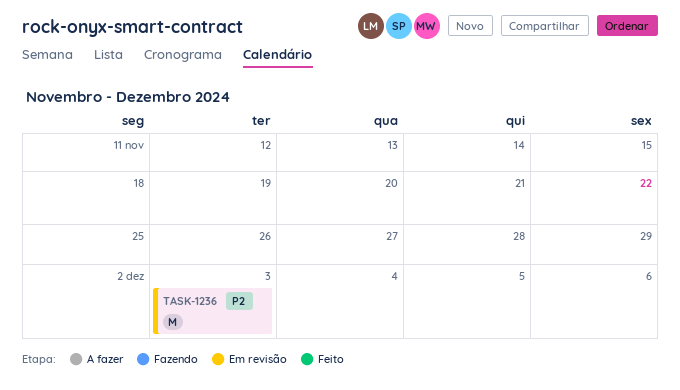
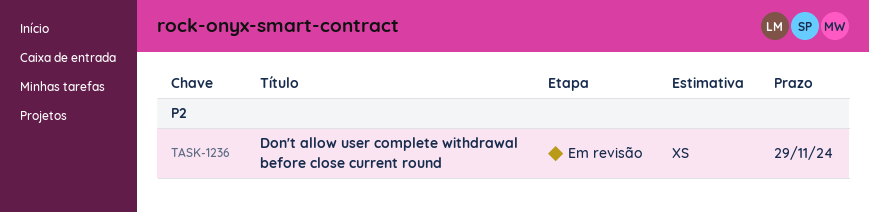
TASK-1236, estimate: M -> XS
TASK-1236, due: Dec 3 -> Nov 29

